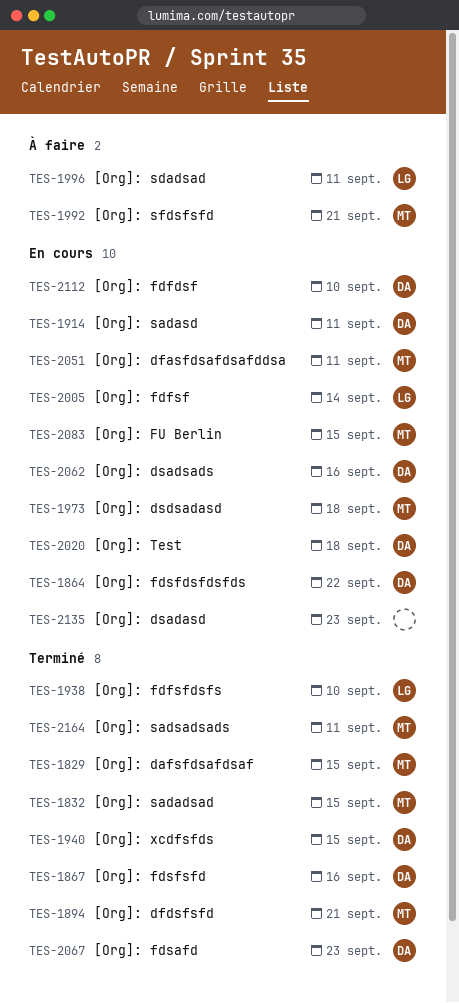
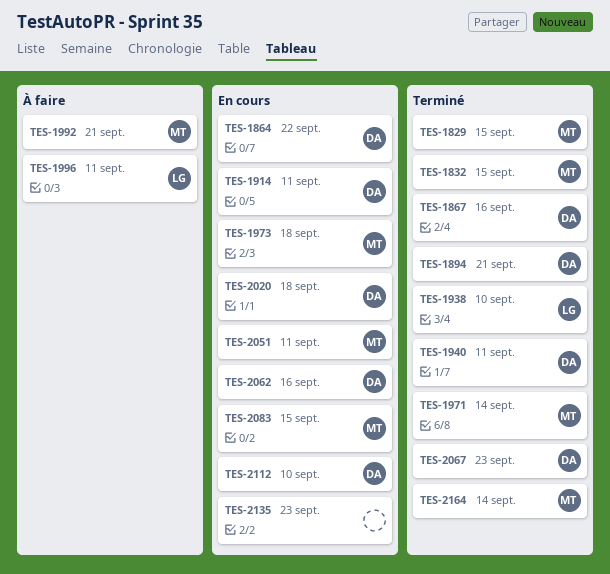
TES-1894, owner: MT -> DA
TES-1940, due: Sep 15 -> Sep 11
TES-1971: none -> present
TES-2005: present -> none
TES-2164, due: Sep 11 -> Sep 14

